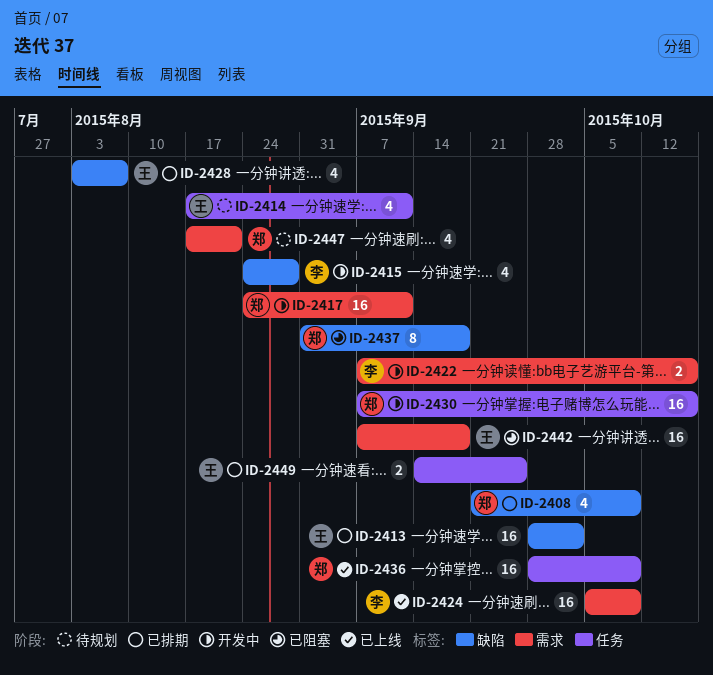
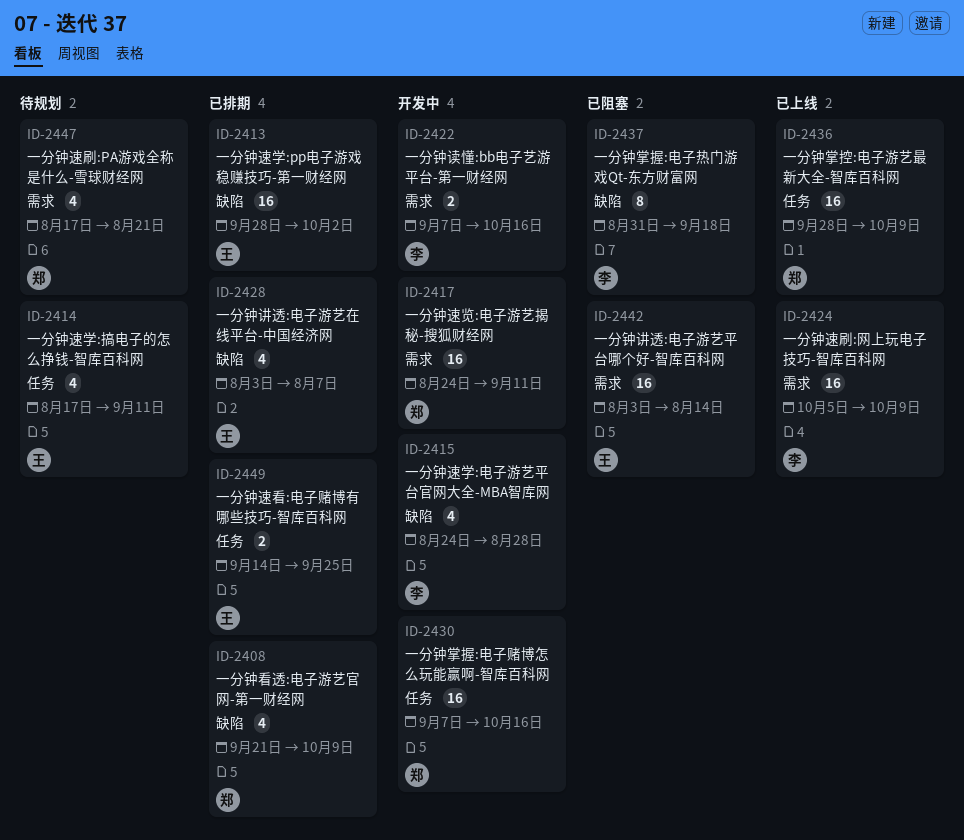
ID-2437, owner: 郑 -> 李
ID-2442, start: Sep 7 -> Aug 3
ID-2442, due: Sep 18 -> Aug 14

